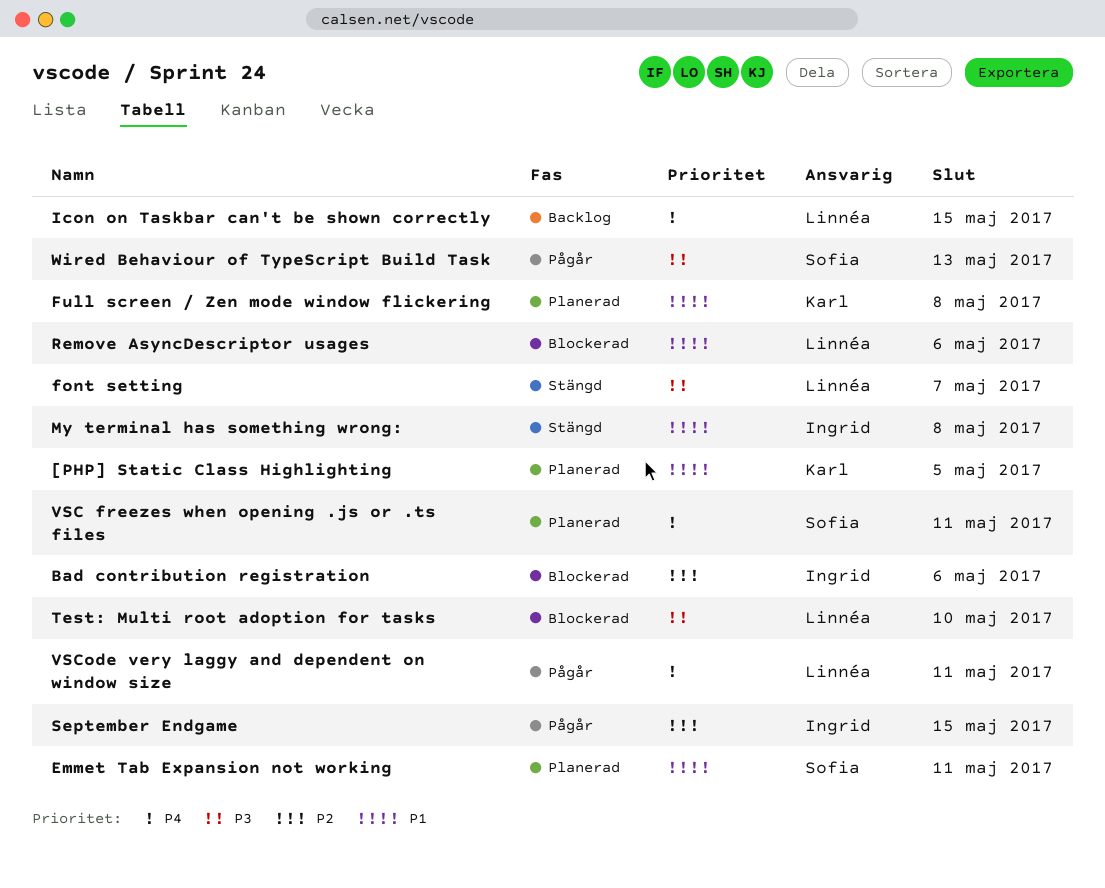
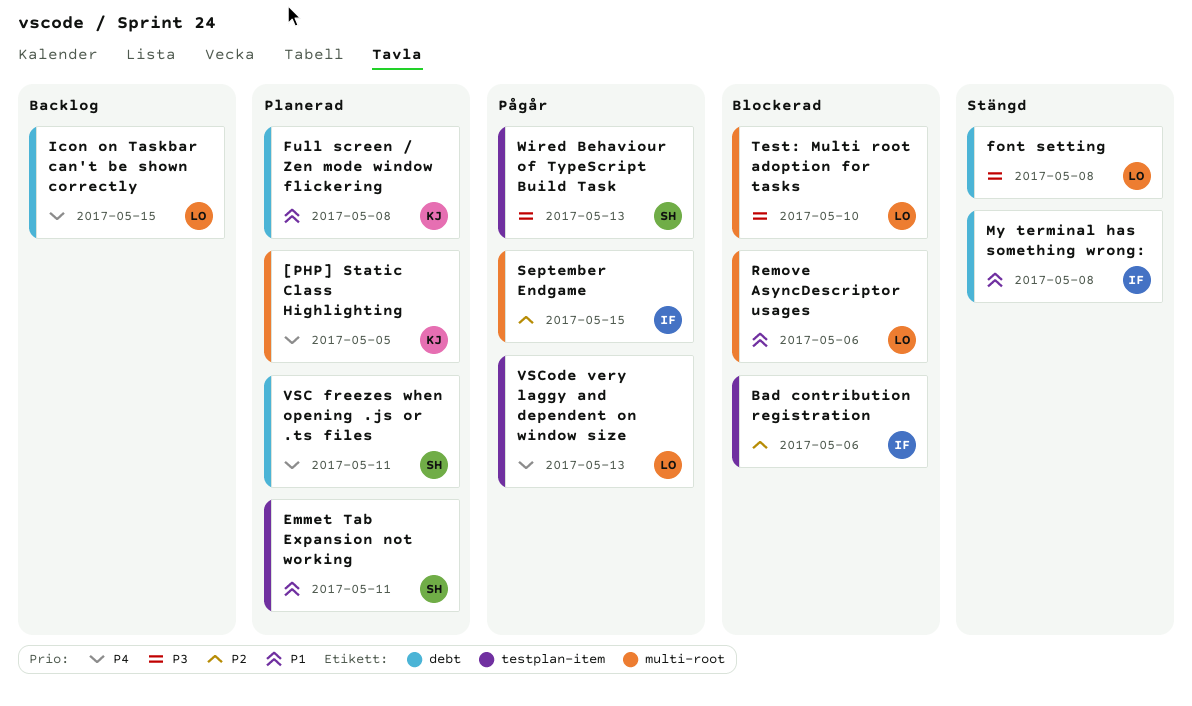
[PHP] Static Class Highlighting, priority: P1 -> P4
font setting, due: May 7 -> May 8
VSCode very laggy and dependent on window size, due: May 11 -> May 13

